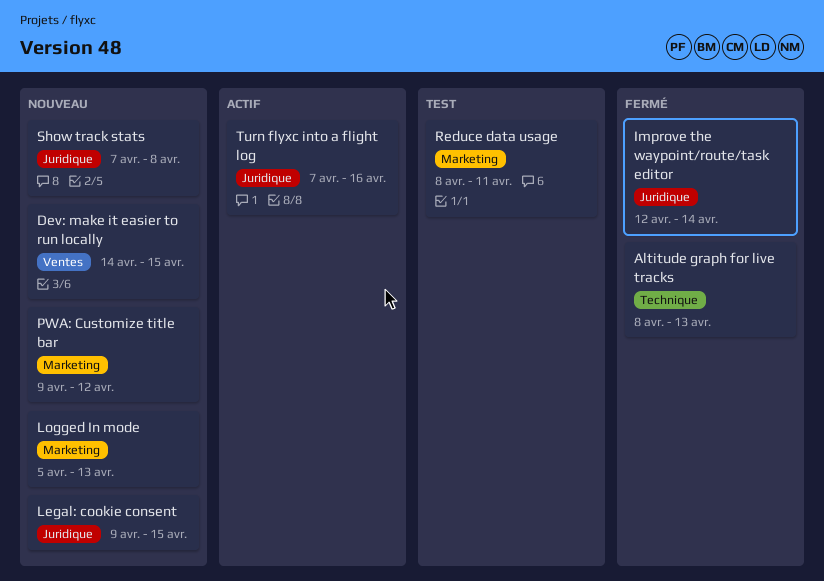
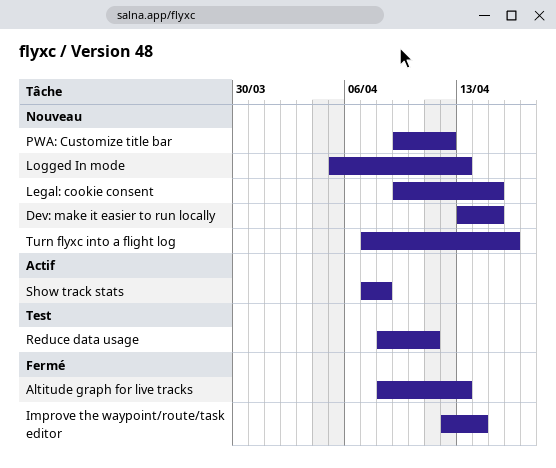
Dev: make it easier to run locally, start: Apr 14 -> Apr 13
Show track stats, status: Nouveau -> Actif
Turn flyxc into a flight log, status: Actif -> Nouveau

